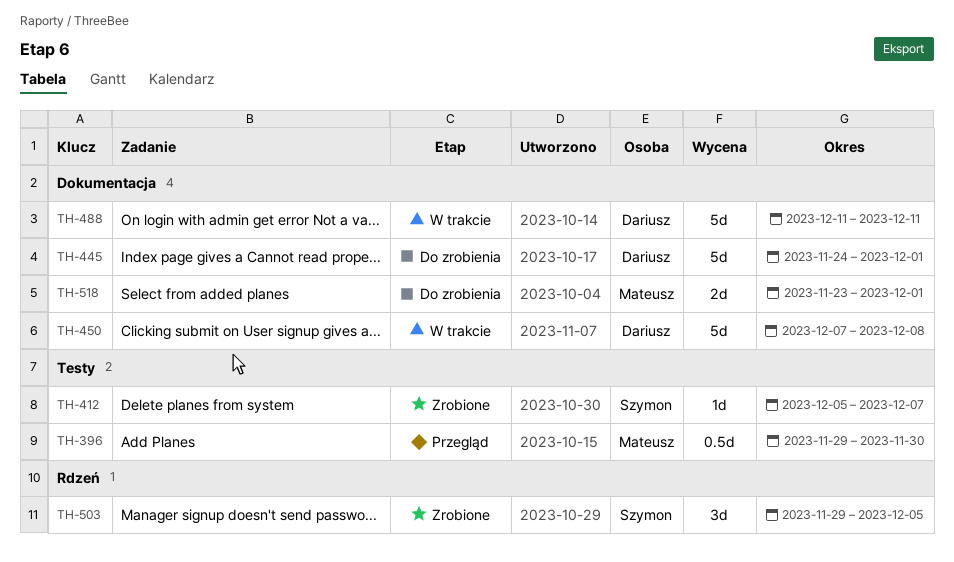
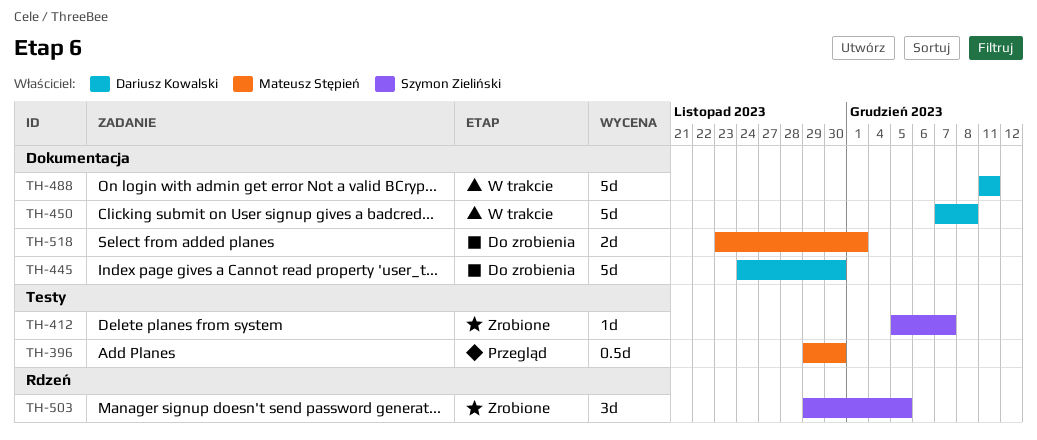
TH-445, due: Dec 1 -> Nov 30

